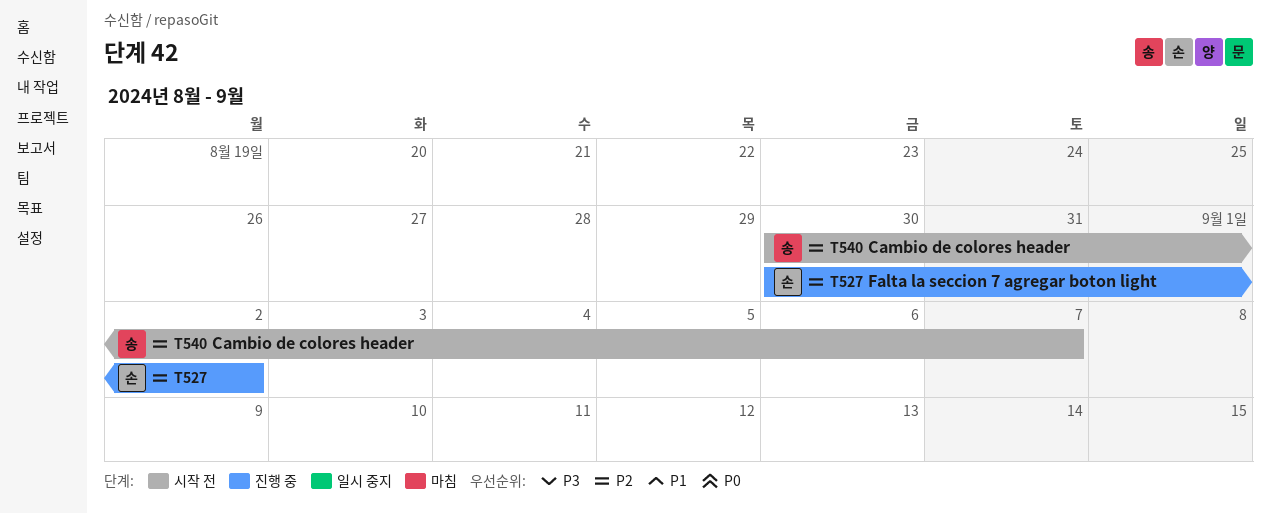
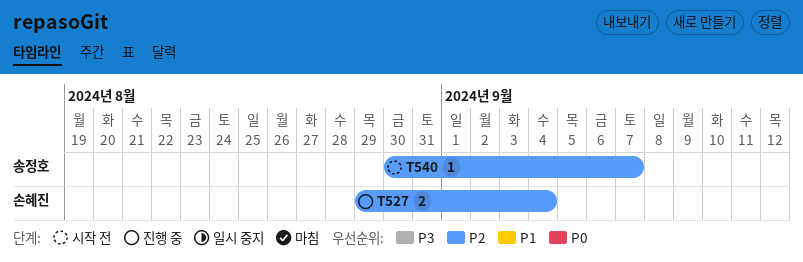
T527, start: Aug 30 -> Aug 29
T527, due: Sep 2 -> Sep 4

